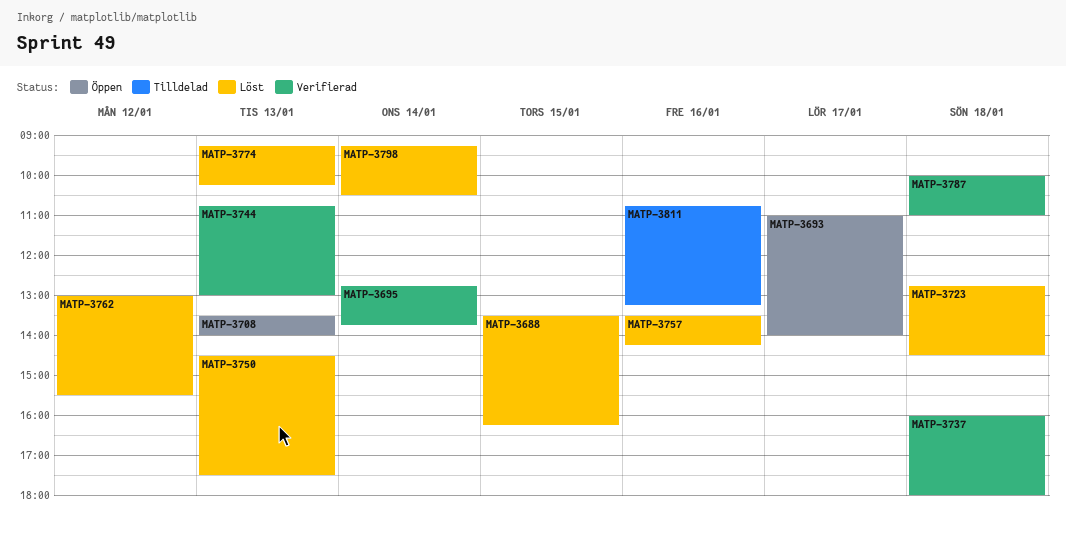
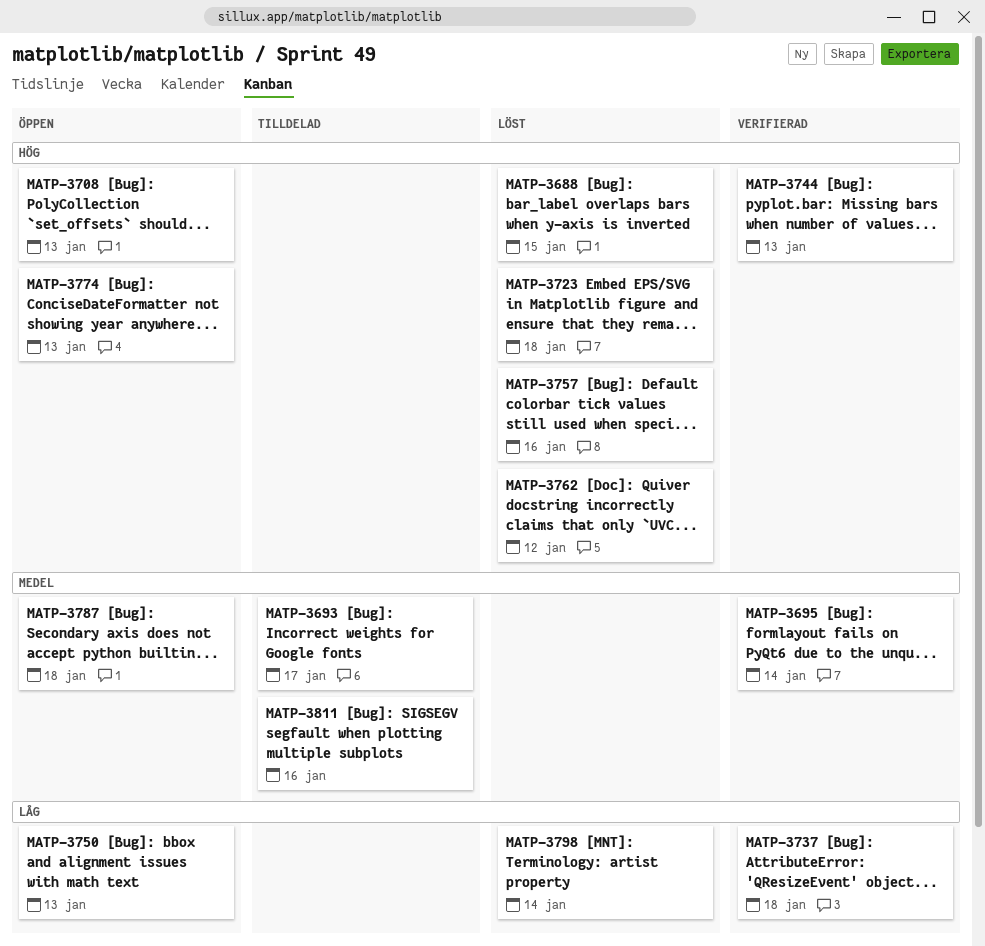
MATP-3693, status: Öppen -> Tilldelad
MATP-3750, status: Löst -> Öppen
MATP-3774, status: Löst -> Öppen
MATP-3787, status: Verifierad -> Öppen

